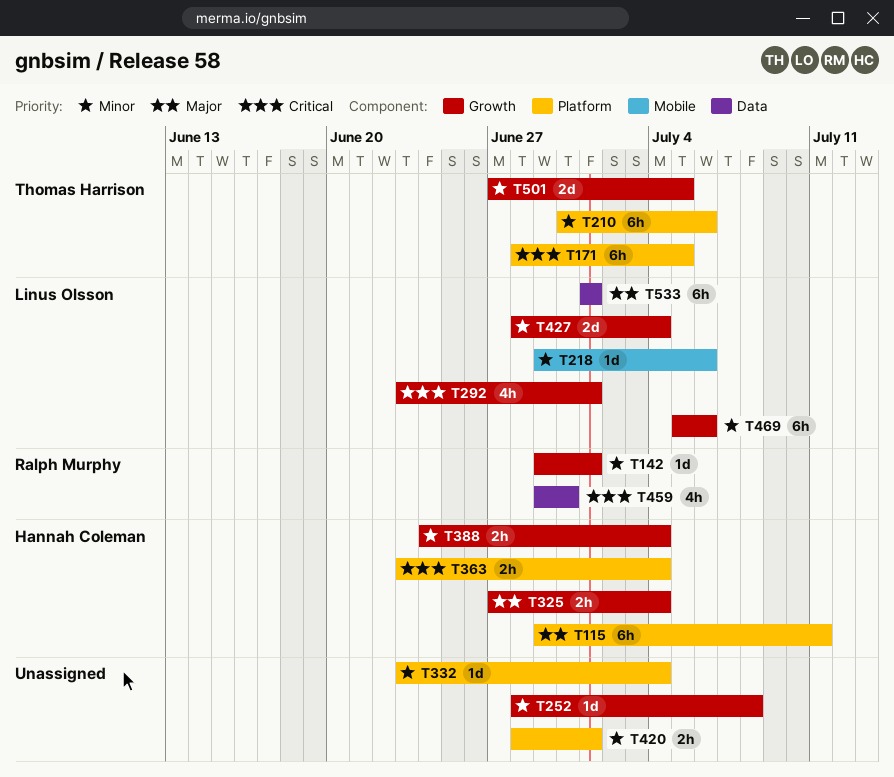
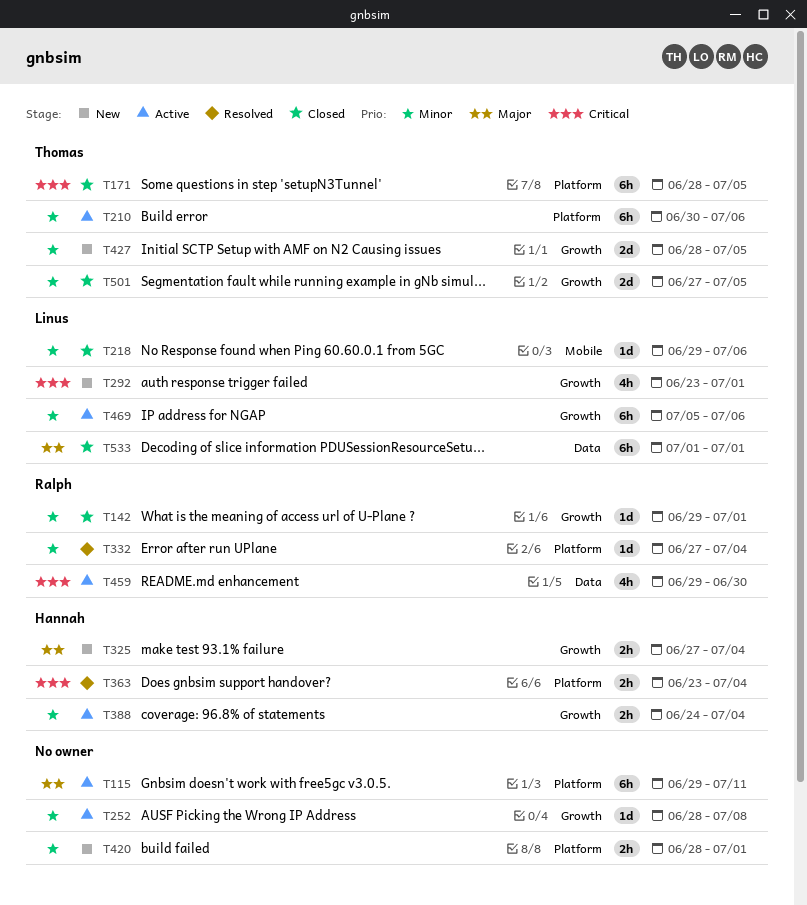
T115, owner: Hannah Coleman -> none
T332, owner: none -> Ralph Murphy
T332, start: Jun 23 -> Jun 27
T427, owner: Linus Olsson -> Thomas Harrison
T427, due: Jul 4 -> Jul 5

